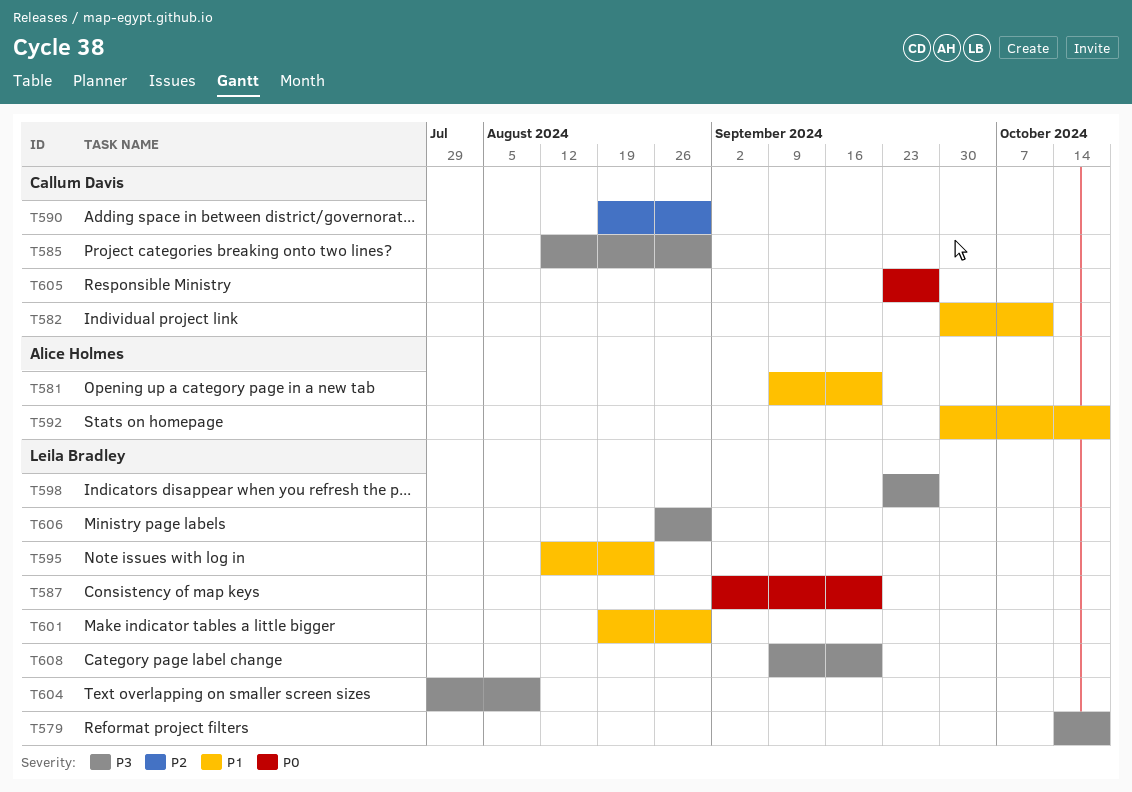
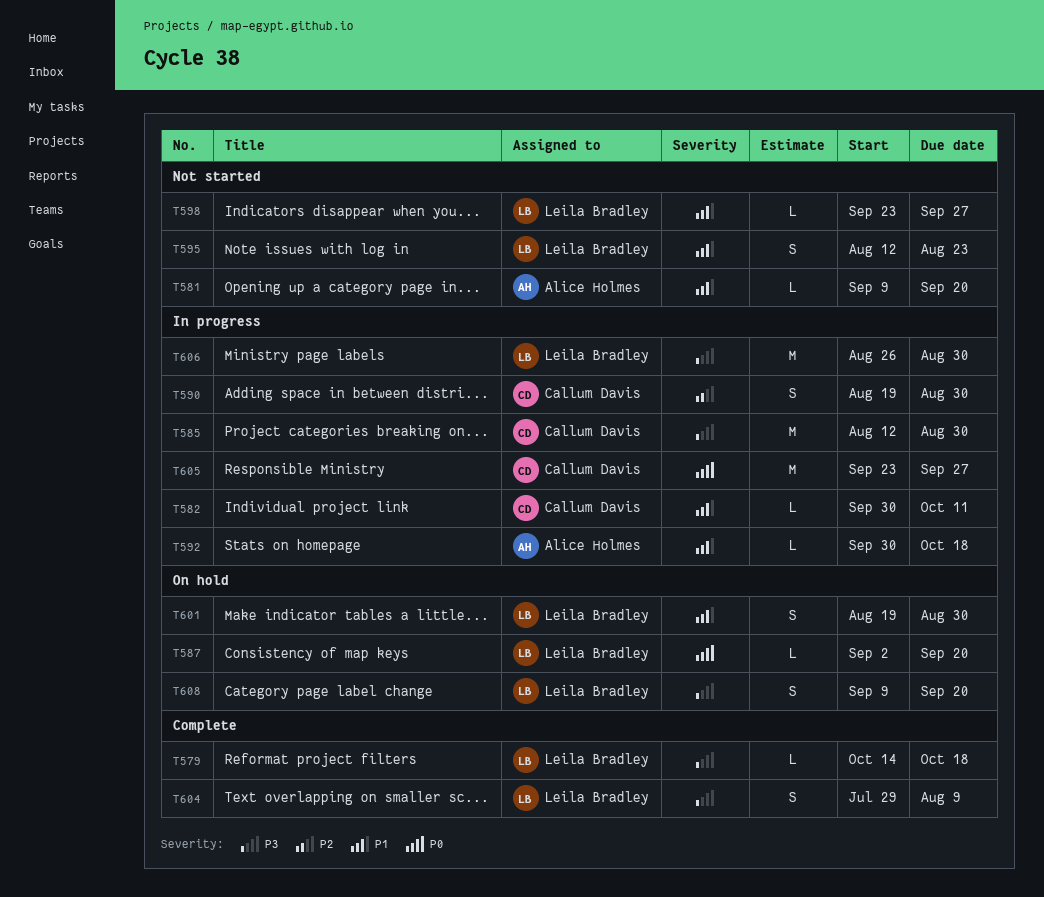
T598, priority: P3 -> P1

